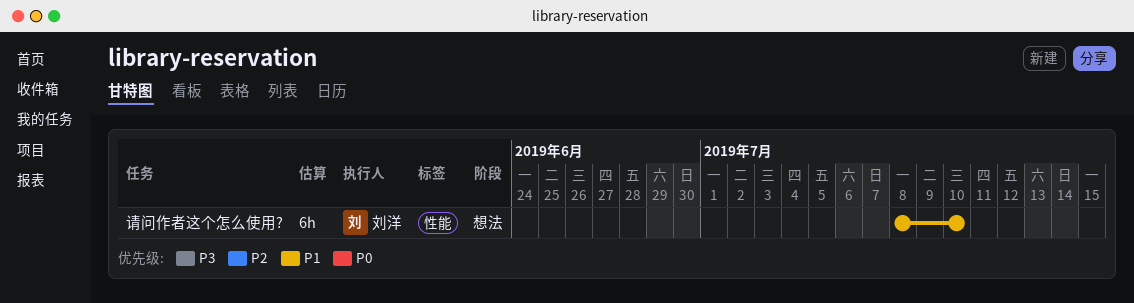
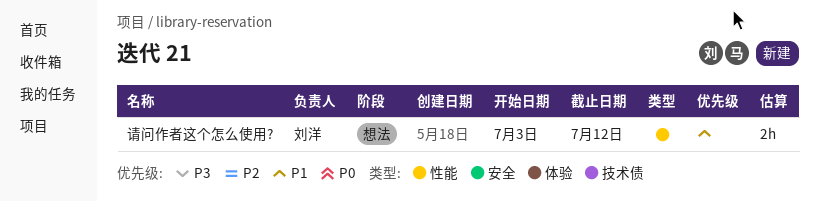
请问作者这个怎么使用?, estimate: 6h -> 2h
请问作者这个怎么使用?, start: Jul 8 -> Jul 3
请问作者这个怎么使用?, due: Jul 10 -> Jul 12

